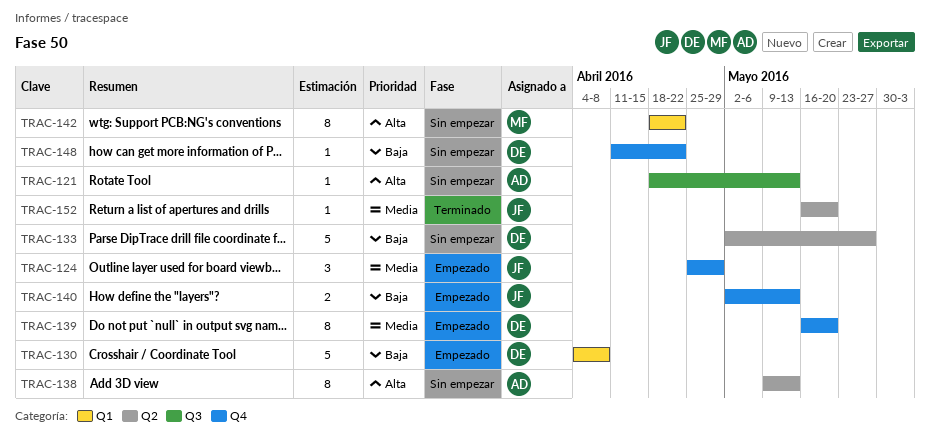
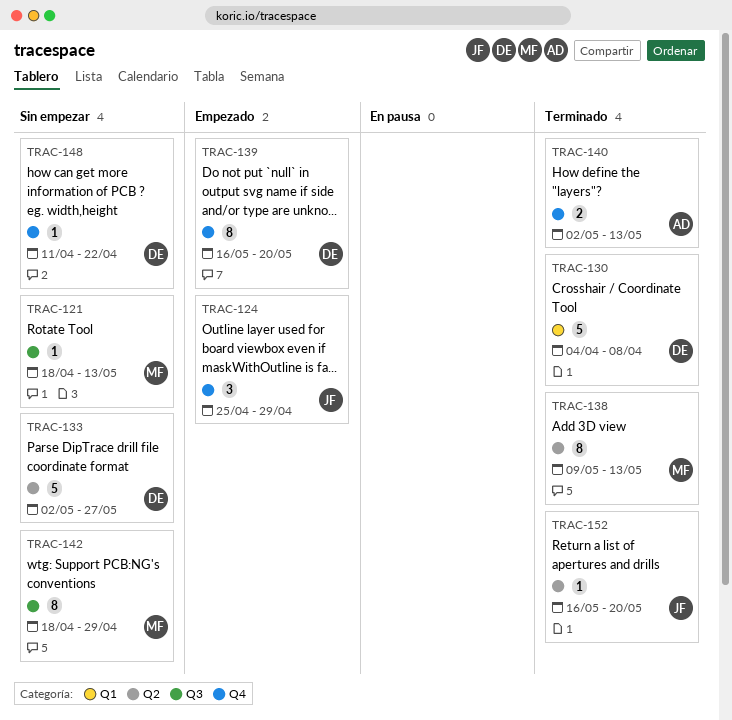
TRAC-121, owner: AD -> MF
TRAC-130, status: Empezado -> Terminado
TRAC-138, status: Sin empezar -> Terminado
TRAC-138, owner: AD -> MF
TRAC-140, status: Empezado -> Terminado
TRAC-140, owner: JF -> AD
TRAC-142, label: Q1 -> Q3
TRAC-142, due: Apr 22 -> Apr 29

